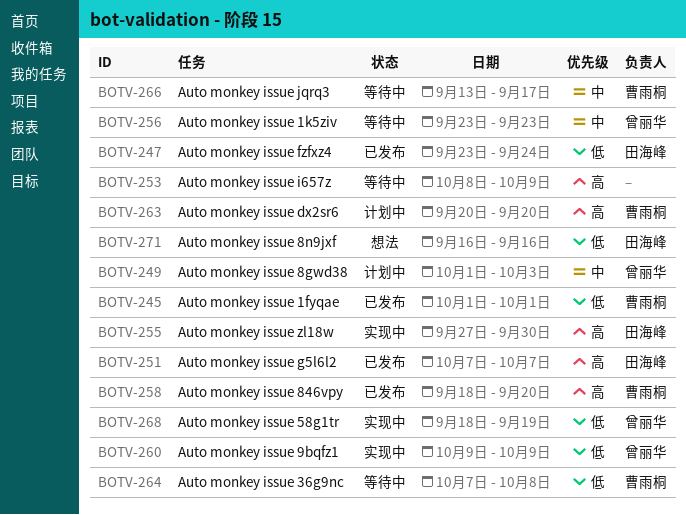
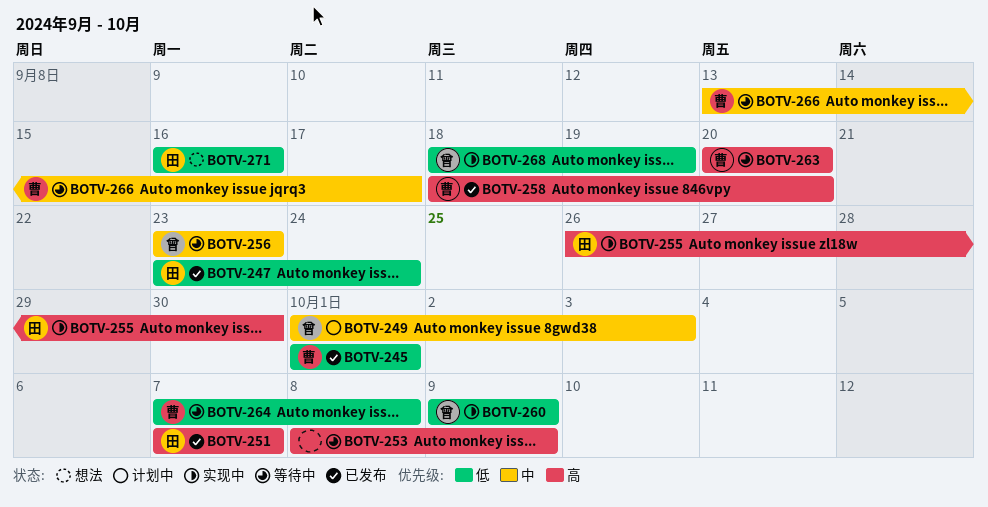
BOTV-255, start: Sep 27 -> Sep 26
BOTV-263, status: 计划中 -> 等待中

